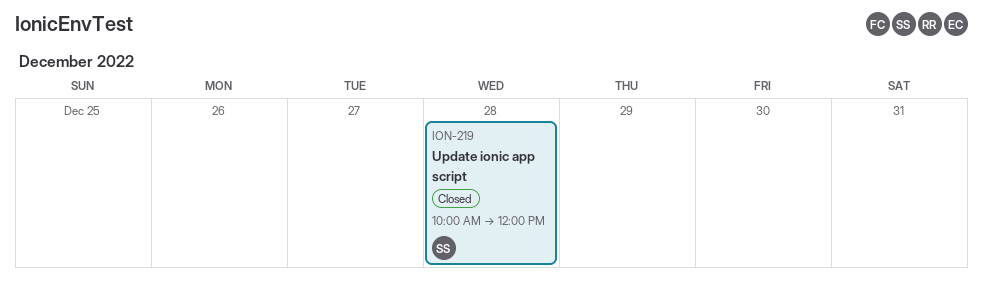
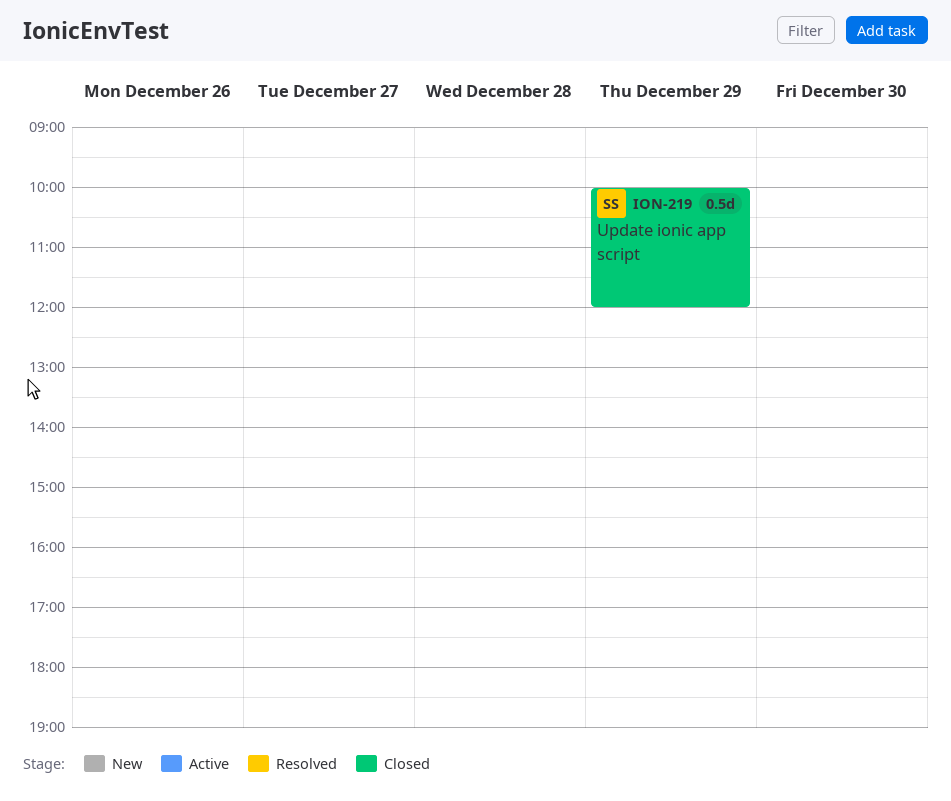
ION-219, day: Dec 28 -> Dec 29

